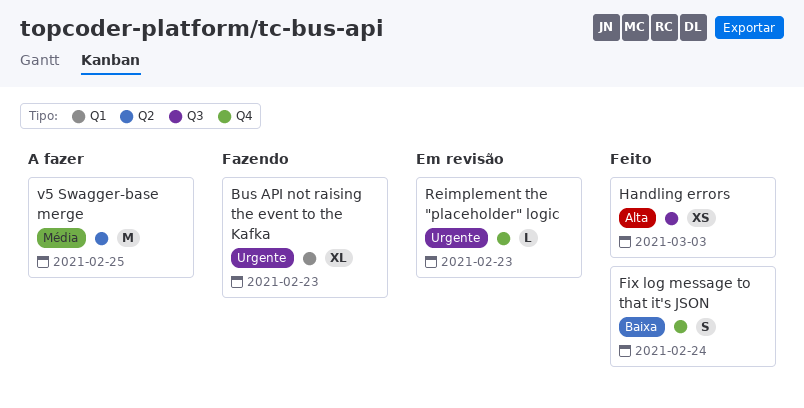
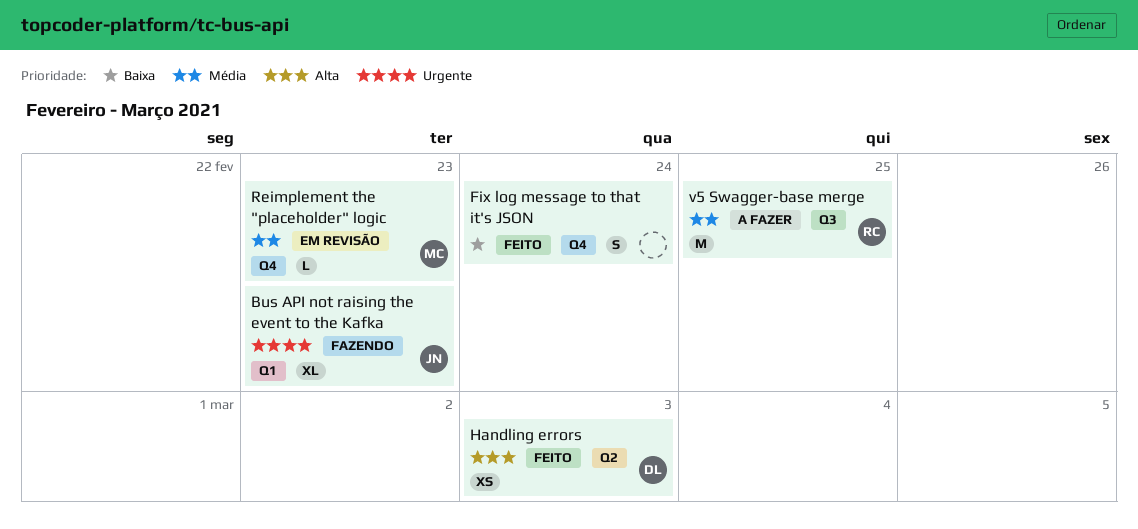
Handling errors, label: Q3 -> Q2
Reimplement the "placeholder" logic, priority: Urgente -> Média
v5 Swagger-base merge, label: Q2 -> Q3

